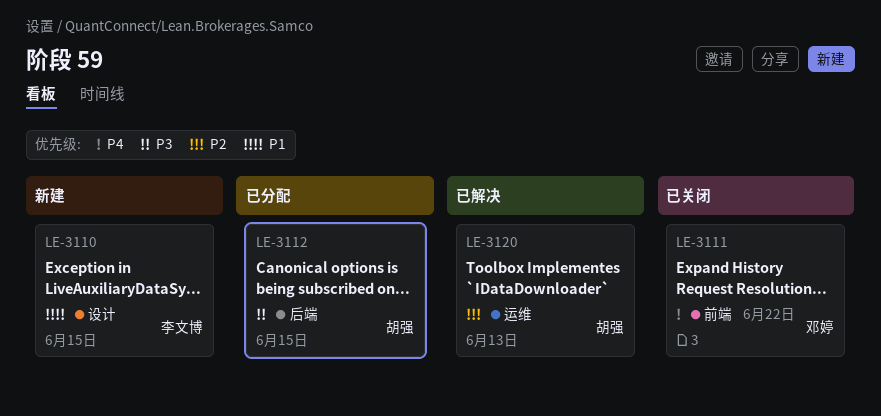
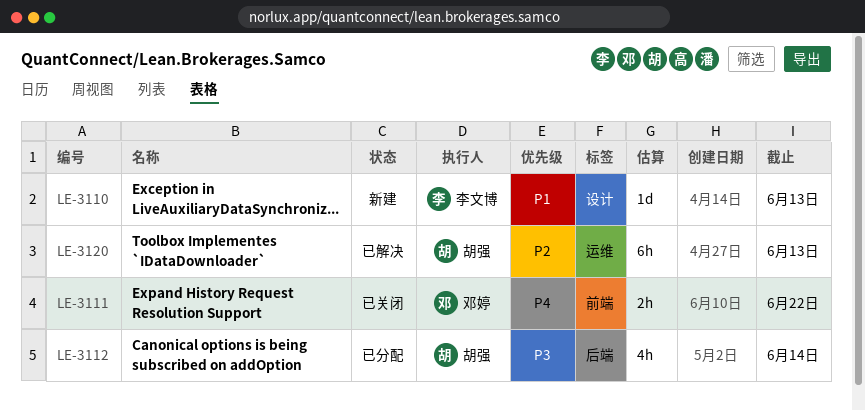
LE-3110, due: Jun 15 -> Jun 13
LE-3112, due: Jun 15 -> Jun 14

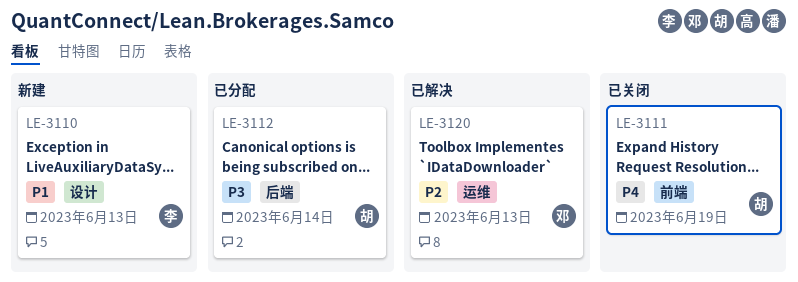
LE-3111, owner: 邓婷 -> 胡强
LE-3111, due: Jun 22 -> Jun 19
LE-3120, owner: 胡强 -> 邓婷

